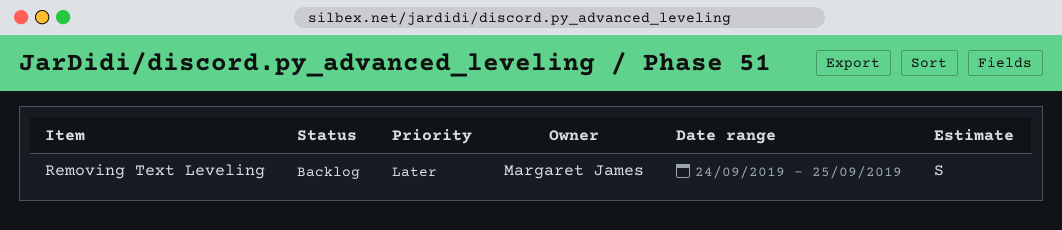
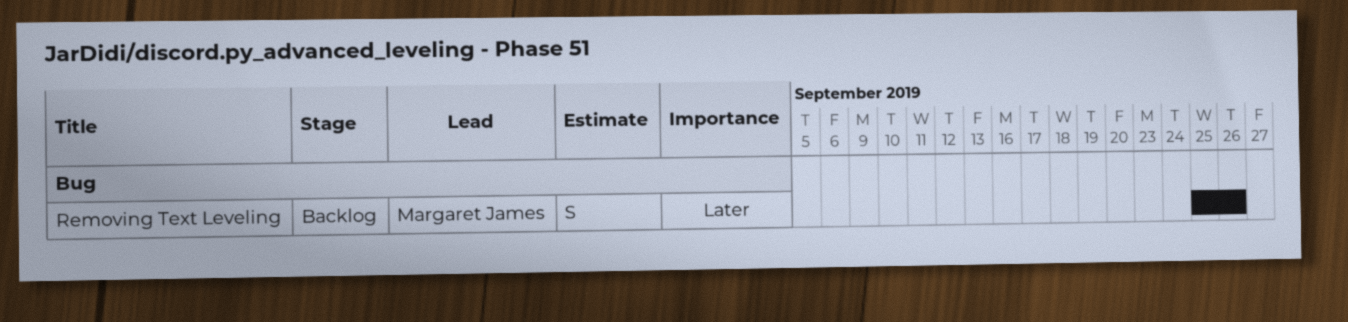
Removing Text Leveling, start: Sep 24 -> Sep 25
Removing Text Leveling, due: Sep 25 -> Sep 26

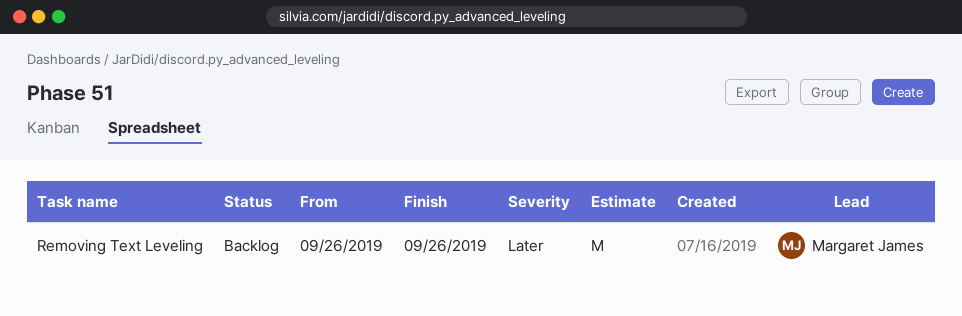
Removing Text Leveling, estimate: S -> M
Removing Text Leveling, start: Sep 25 -> Sep 26

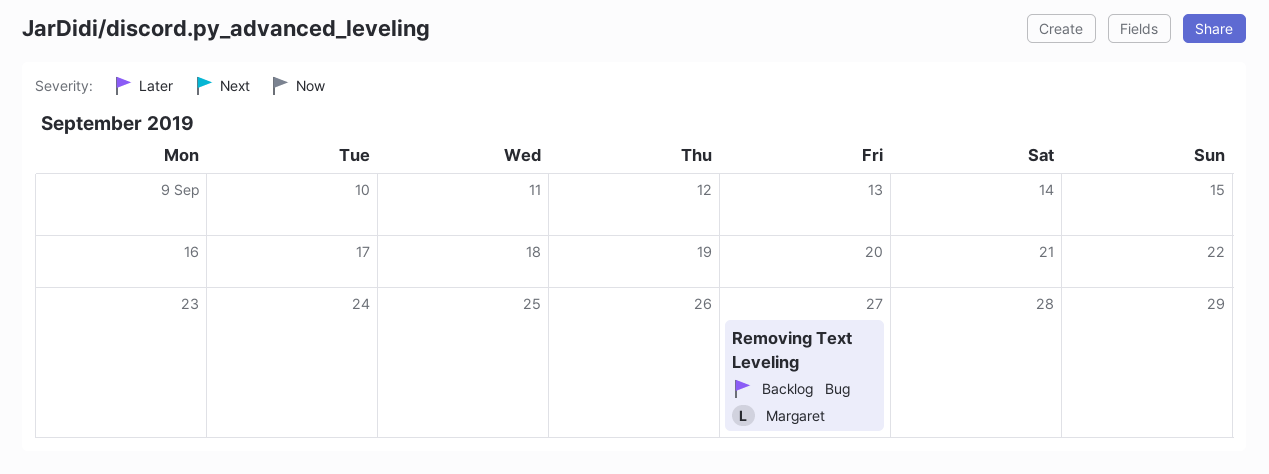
Removing Text Leveling, estimate: M -> L
Removing Text Leveling, due: Sep 26 -> Sep 27

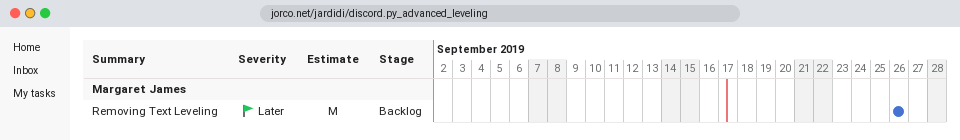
Removing Text Leveling, estimate: L -> M
Removing Text Leveling, due: Sep 27 -> Sep 26

